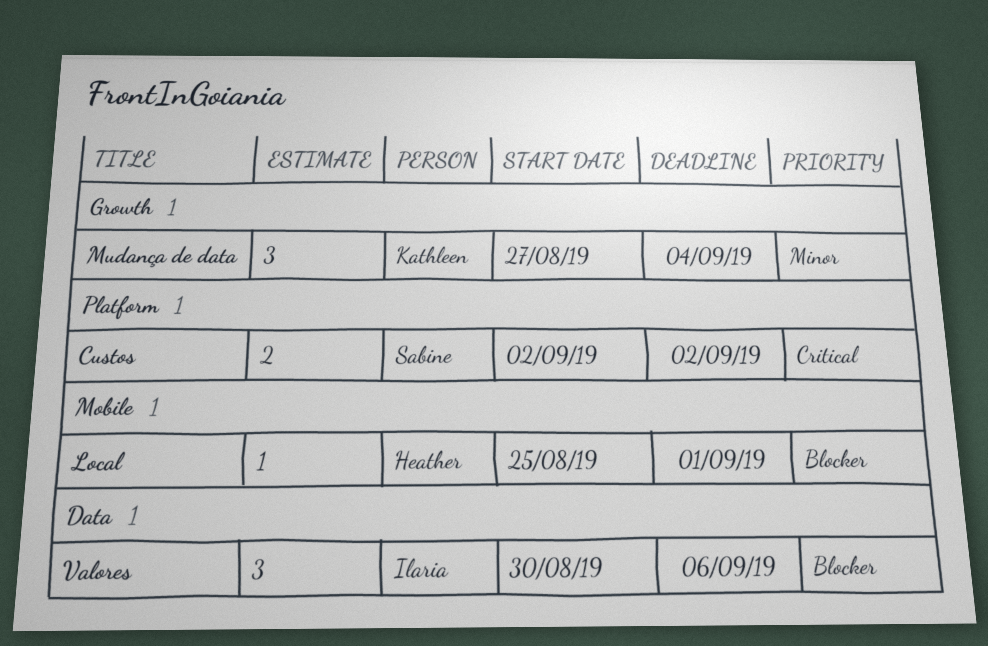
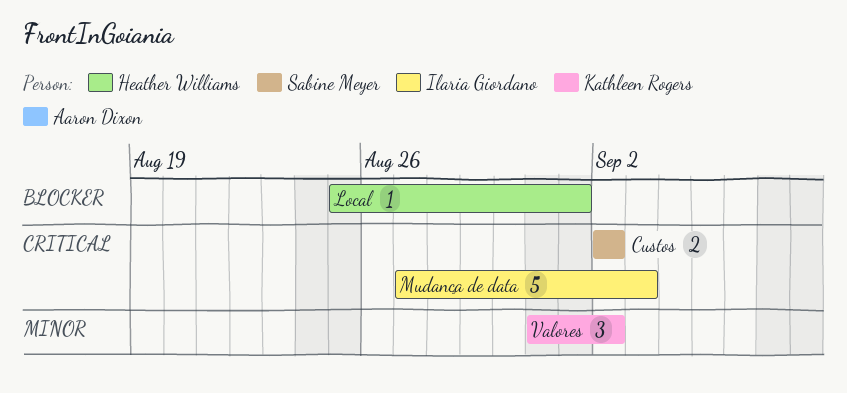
Mudança de data, owner: Kathleen Rogers -> Ilaria Giordano
Mudança de data, priority: Minor -> Critical
Mudança de data, estimate: 3 -> 5
Mudança de data, due: Sep 4 -> Sep 3
Valores, owner: Ilaria Giordano -> Kathleen Rogers
Valores, priority: Blocker -> Minor
Valores, start: Aug 30 -> Aug 31
Valores, due: Sep 6 -> Sep 2

